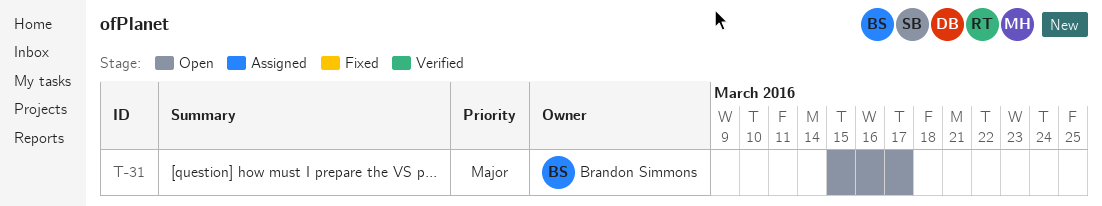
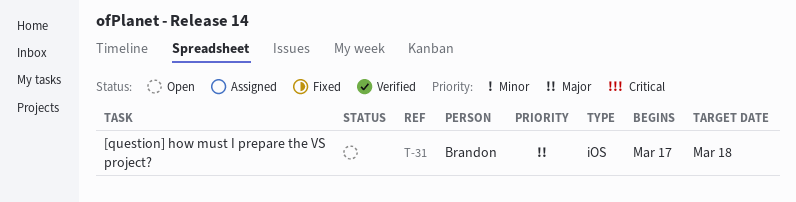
T-31, start: Mar 15 -> Mar 17
T-31, due: Mar 17 -> Mar 18

